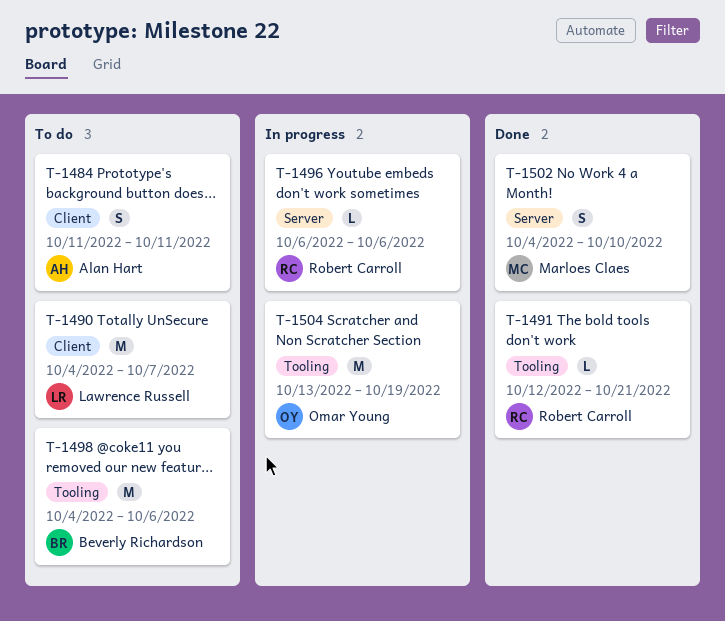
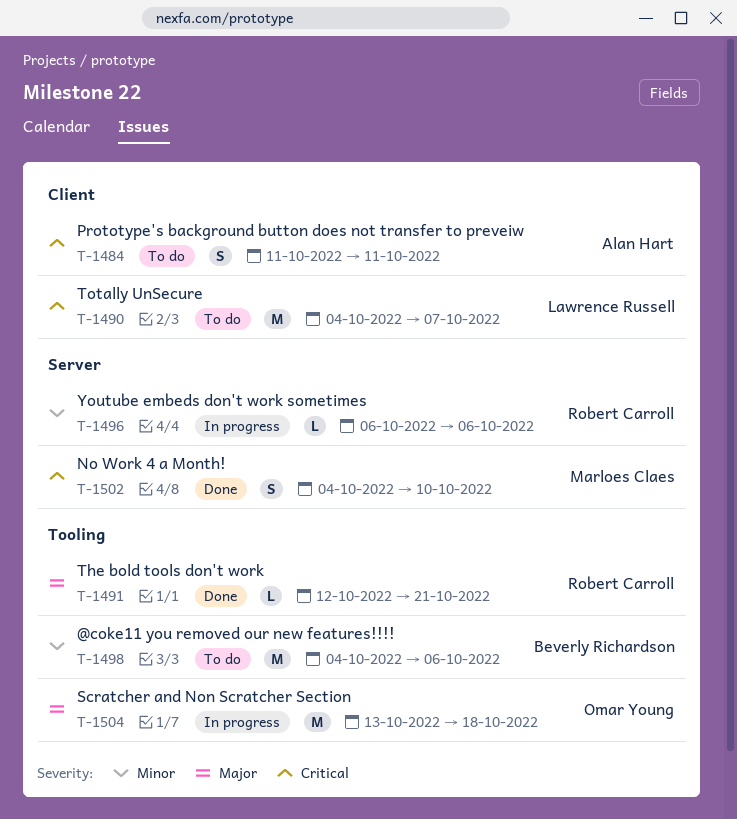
T-1504, due: Oct 19 -> Oct 18

